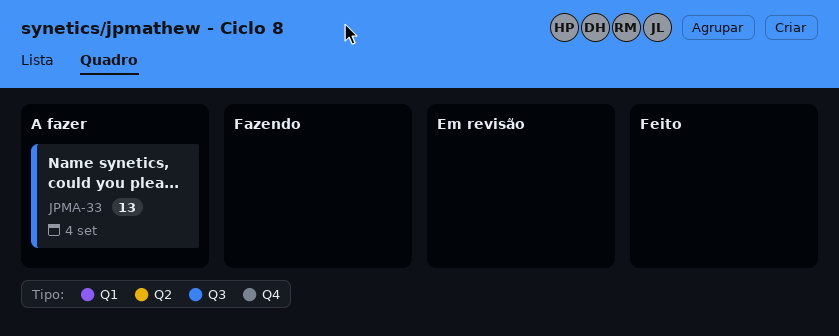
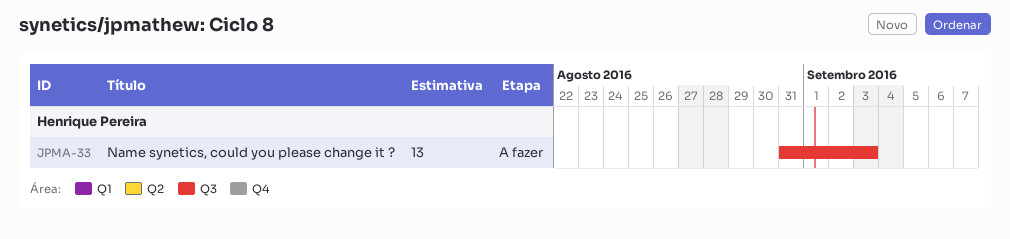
JPMA-33, due: Sep 4 -> Sep 3

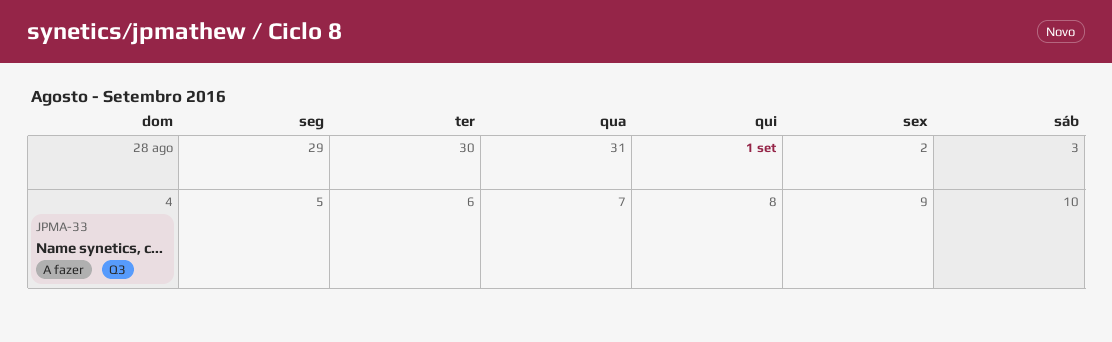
JPMA-33, due: Sep 3 -> Sep 4

